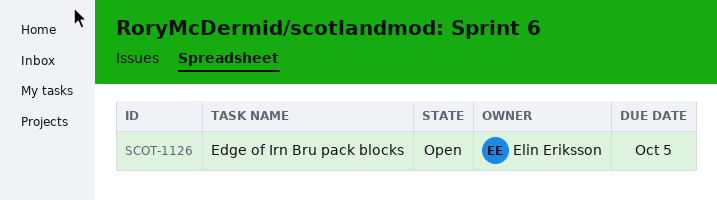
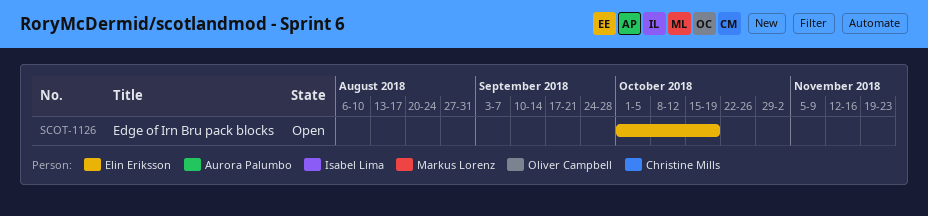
SCOT-1126, due: Oct 5 -> Oct 19

